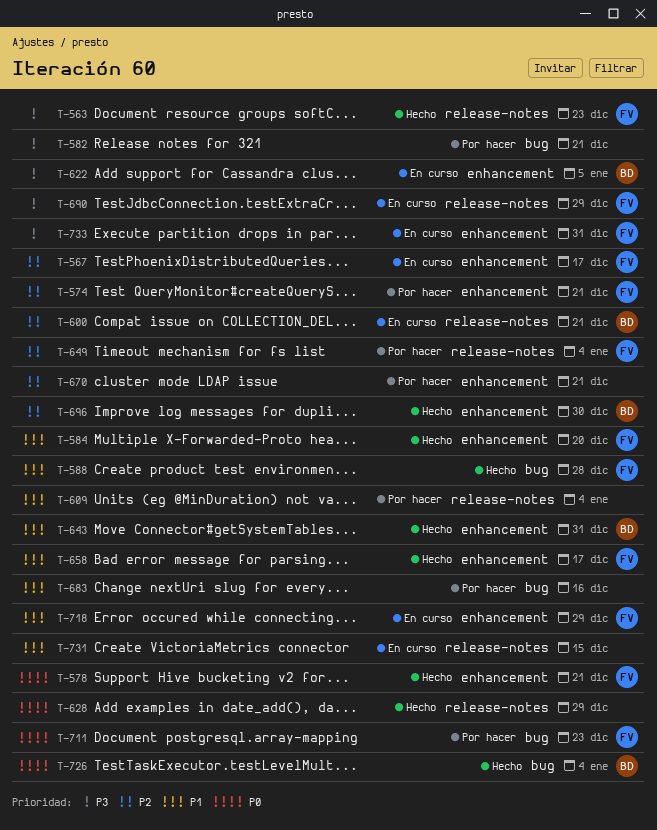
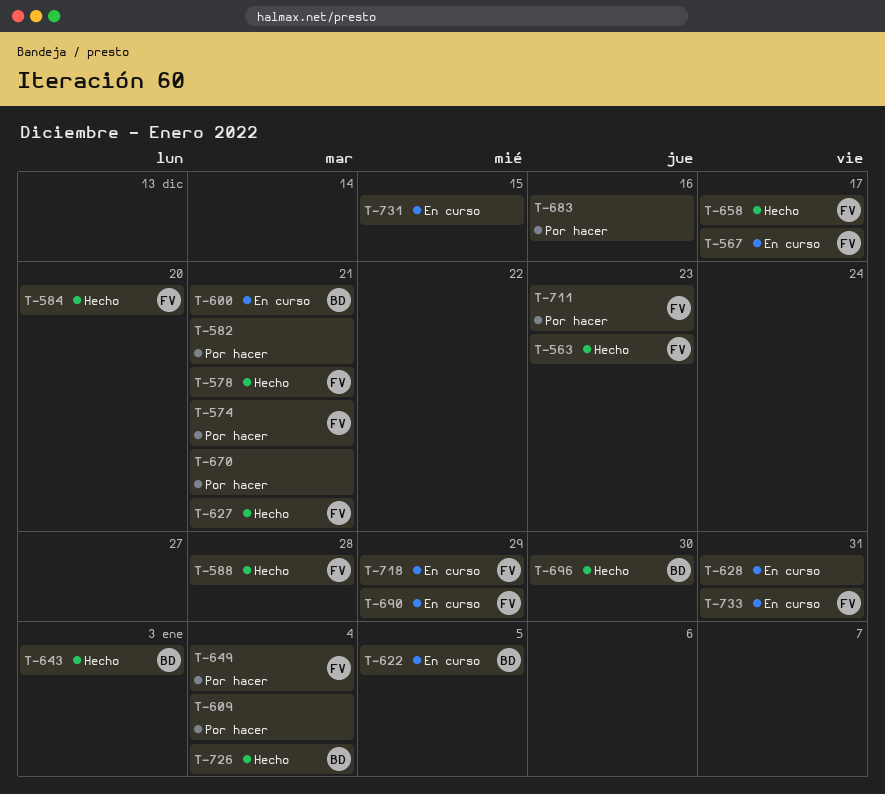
T-627: none -> present
T-628, status: Hecho -> En curso
T-628, due: Dec 29 -> Dec 31
T-643, due: Dec 31 -> Jan 3

